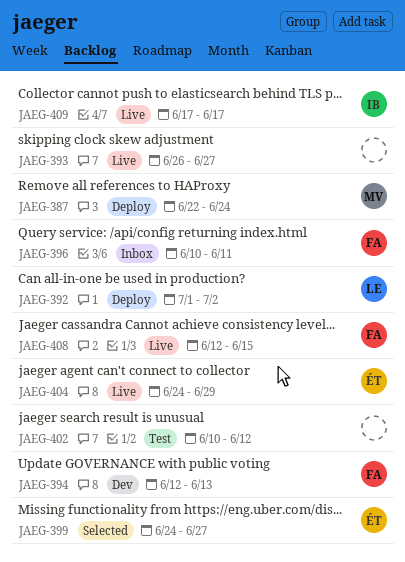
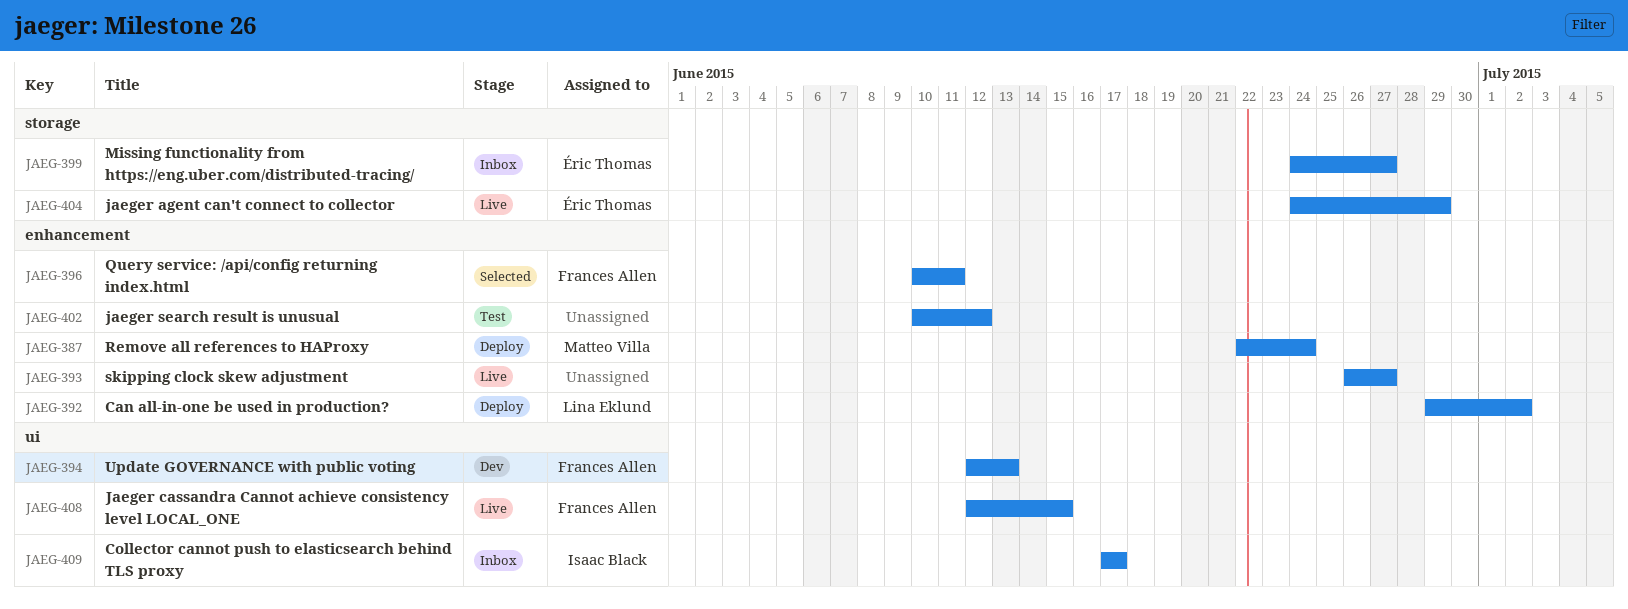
JAEG-392, start: Jul 1 -> Jun 29
JAEG-396, status: Inbox -> Selected
JAEG-399, status: Selected -> Inbox
JAEG-409, status: Live -> Inbox

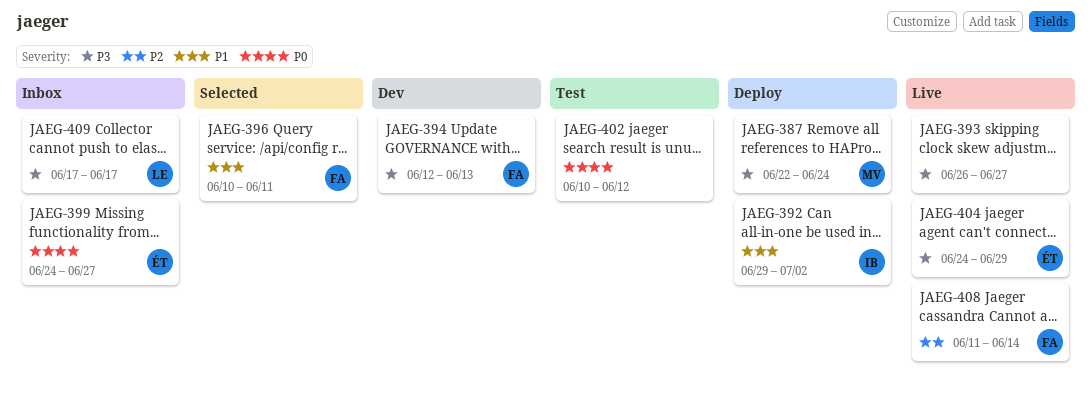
JAEG-392, owner: Lina Eklund -> Isaac Black
JAEG-408, start: Jun 12 -> Jun 11
JAEG-408, due: Jun 15 -> Jun 14
JAEG-409, owner: Isaac Black -> Lina Eklund

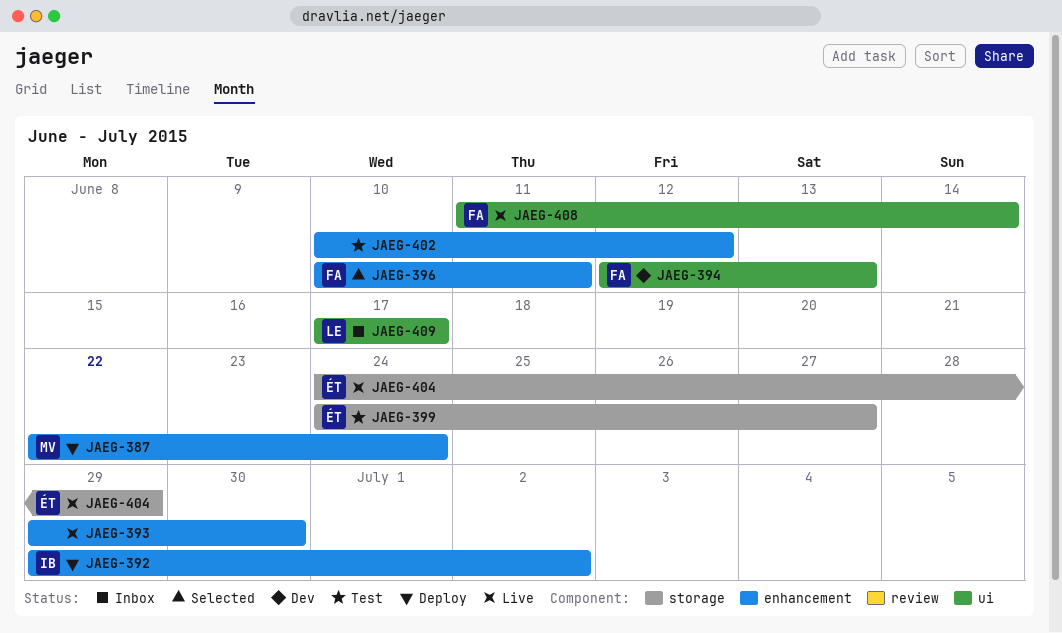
JAEG-393, start: Jun 26 -> Jun 29
JAEG-393, due: Jun 27 -> Jun 30
JAEG-399, status: Inbox -> Test

